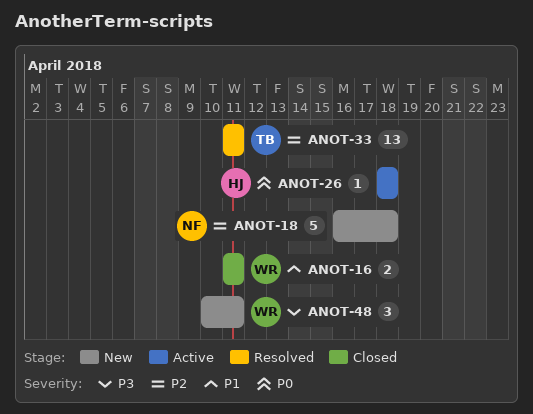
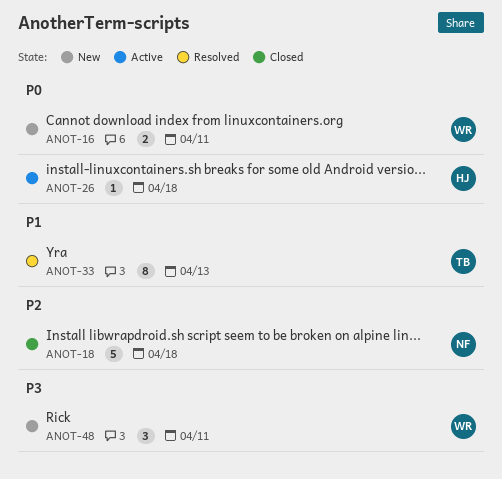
ANOT-16, status: Closed -> New
ANOT-16, priority: P1 -> P0
ANOT-18, status: New -> Closed
ANOT-33, priority: P2 -> P1
ANOT-33, estimate: 13 -> 8
ANOT-33, due: Apr 11 -> Apr 13

